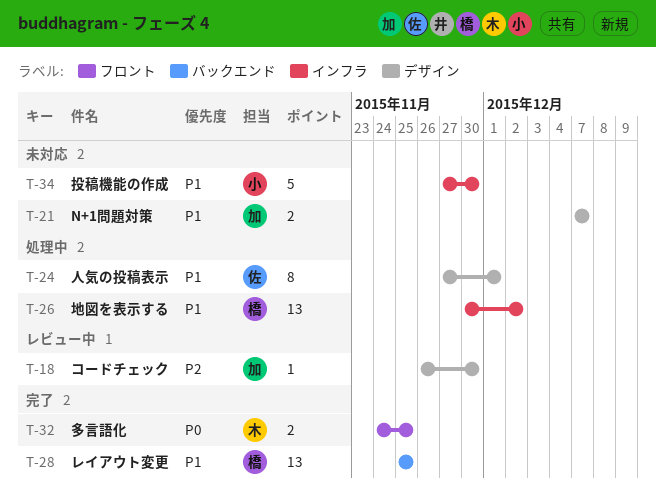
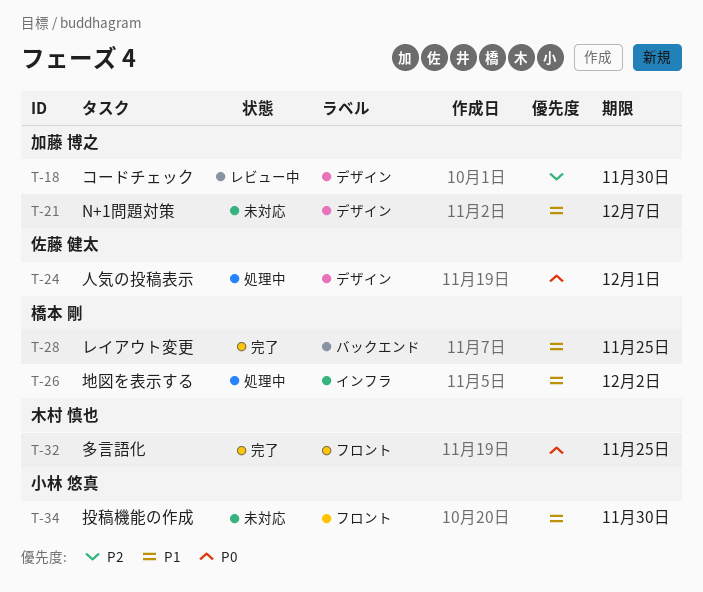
T-24, priority: P1 -> P0
T-34, label: インフラ -> フロント

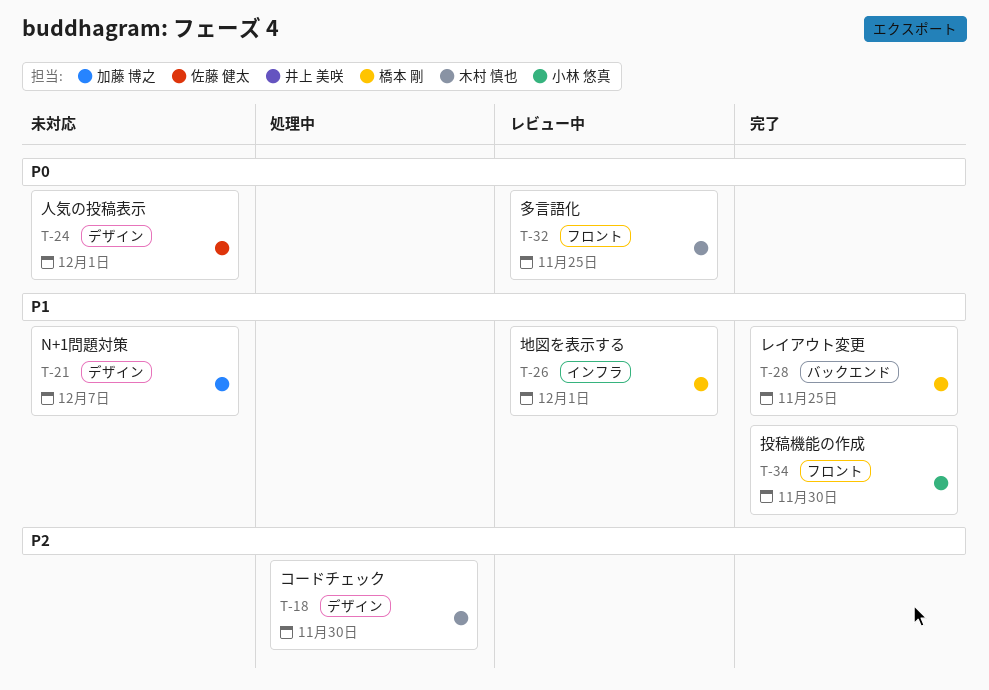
T-18, status: レビュー中 -> 処理中
T-18, owner: 加藤 博之 -> 木村 慎也
T-24, status: 処理中 -> 未対応
T-26, status: 処理中 -> レビュー中
T-26, due: Dec 2 -> Dec 1
T-32, status: 完了 -> レビュー中
T-34, status: 未対応 -> 完了

